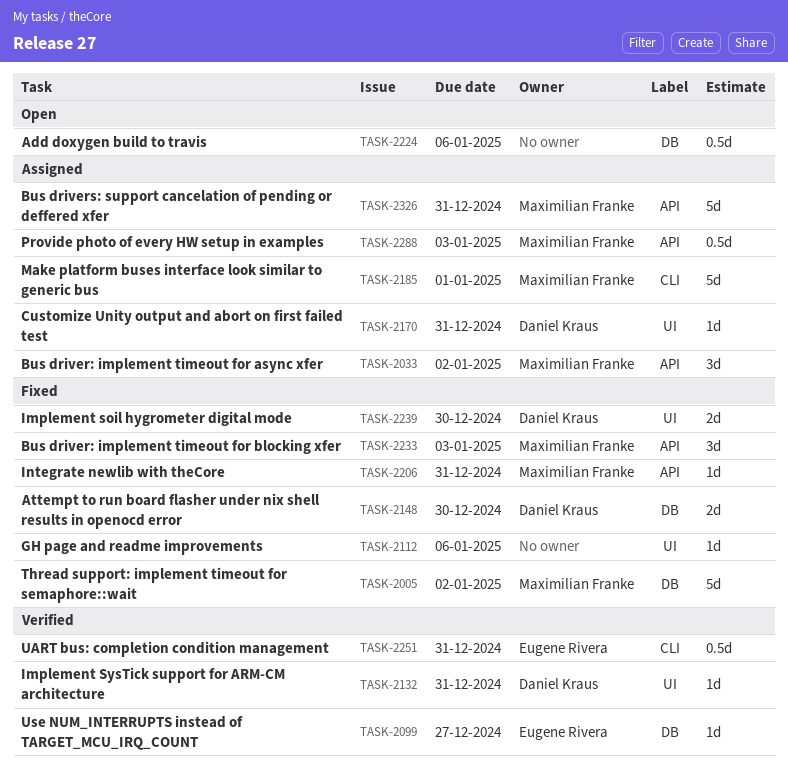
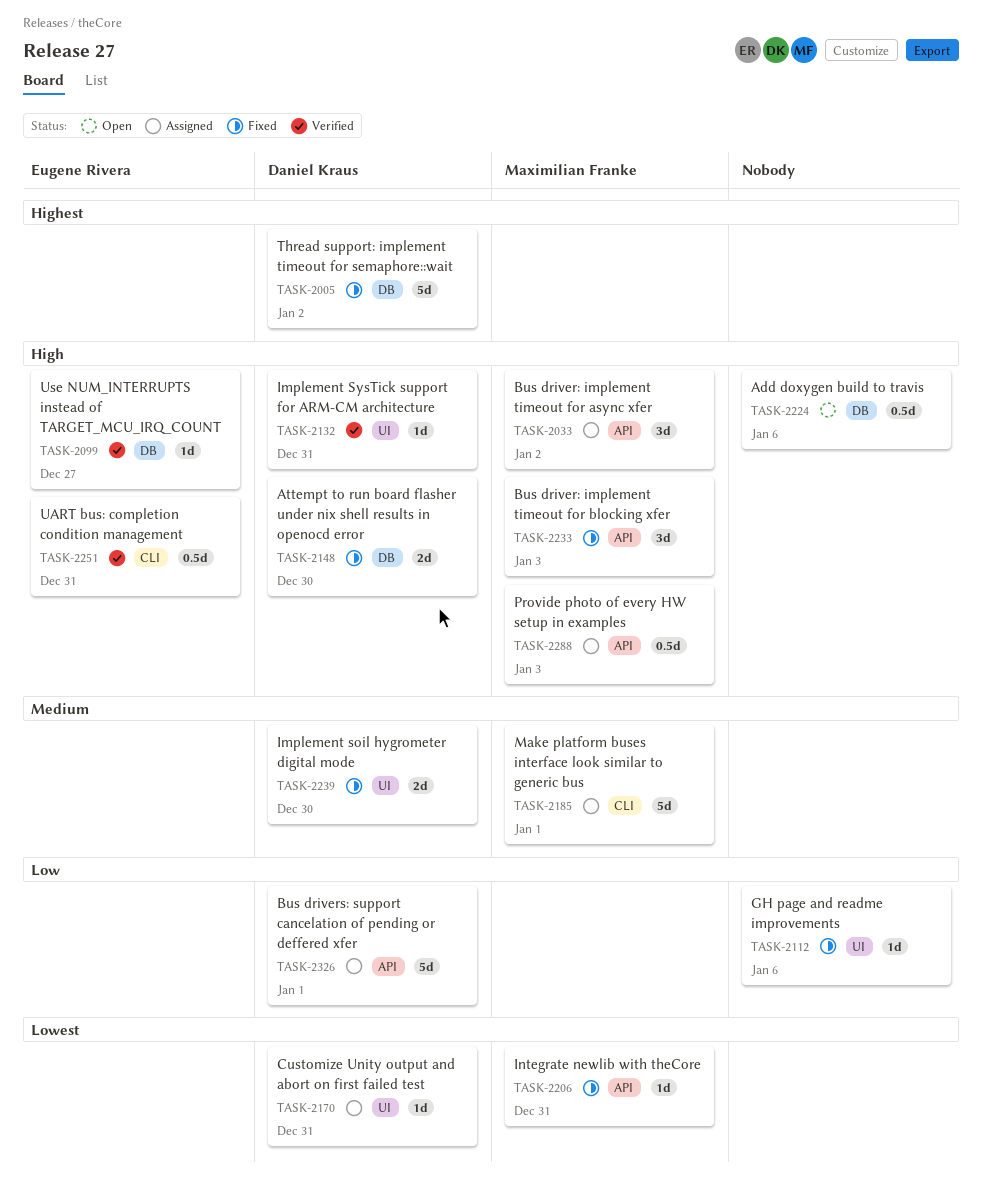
TASK-2005, owner: Maximilian Franke -> Daniel Kraus
TASK-2326, owner: Maximilian Franke -> Daniel Kraus
TASK-2326, due: Dec 31 -> Jan 1

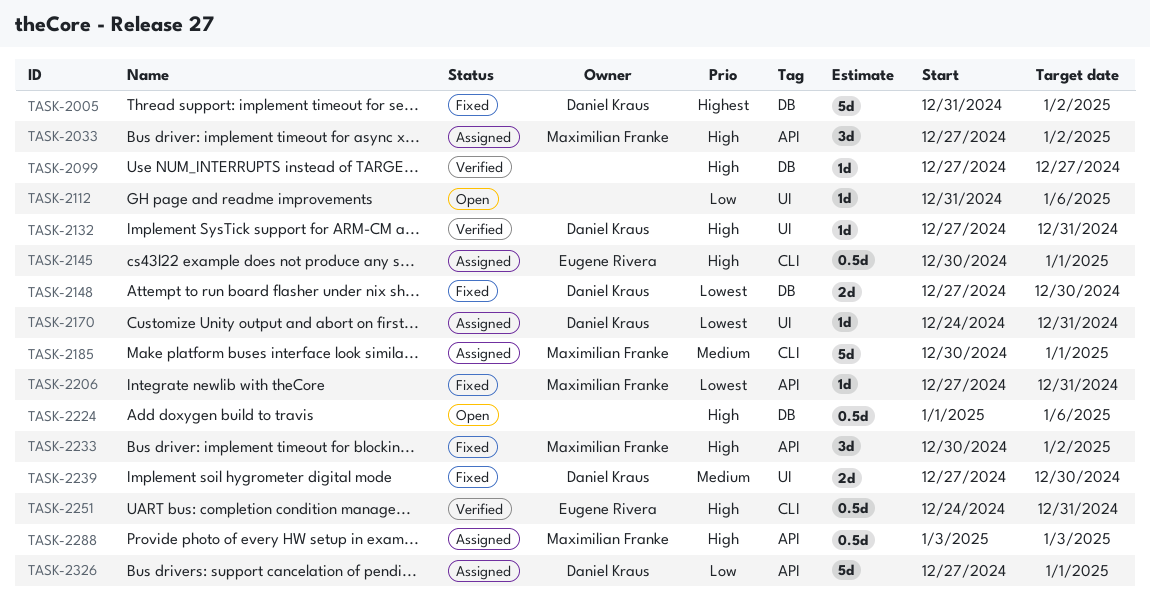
TASK-2099, owner: Eugene Rivera -> none
TASK-2112, status: Fixed -> Open
TASK-2145: none -> present
TASK-2148, priority: High -> Lowest
TASK-2233, due: Jan 3 -> Jan 2

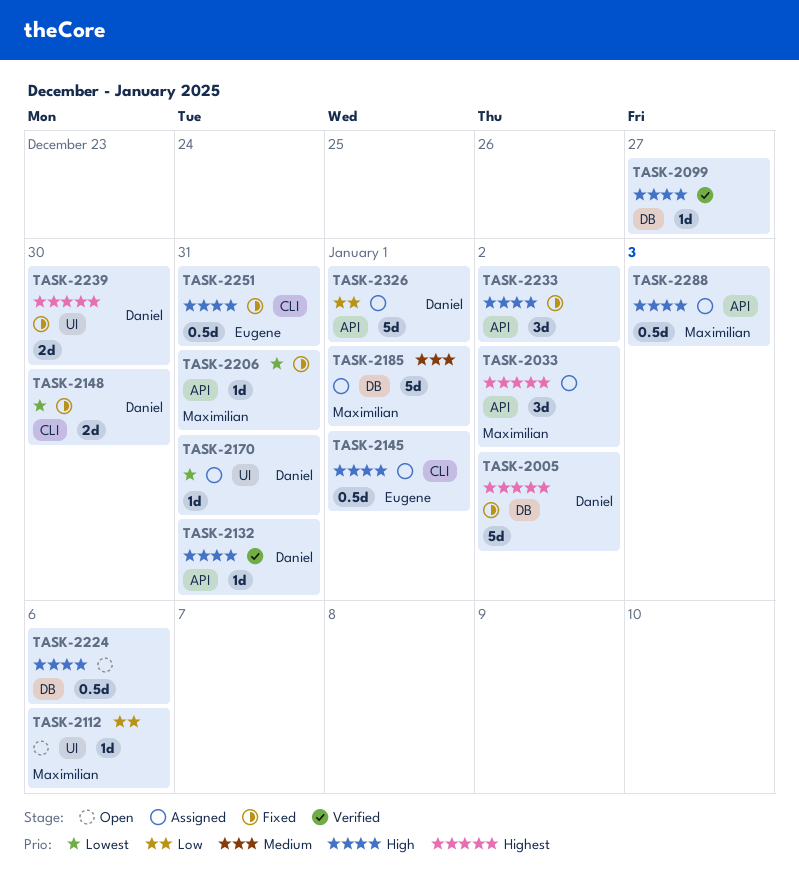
TASK-2033, priority: High -> Highest
TASK-2112, owner: none -> Maximilian Franke
TASK-2132, label: UI -> API
TASK-2148, label: DB -> CLI
TASK-2185, label: CLI -> DB
TASK-2233, owner: Maximilian Franke -> none
TASK-2239, priority: Medium -> Highest
TASK-2251, status: Verified -> Fixed

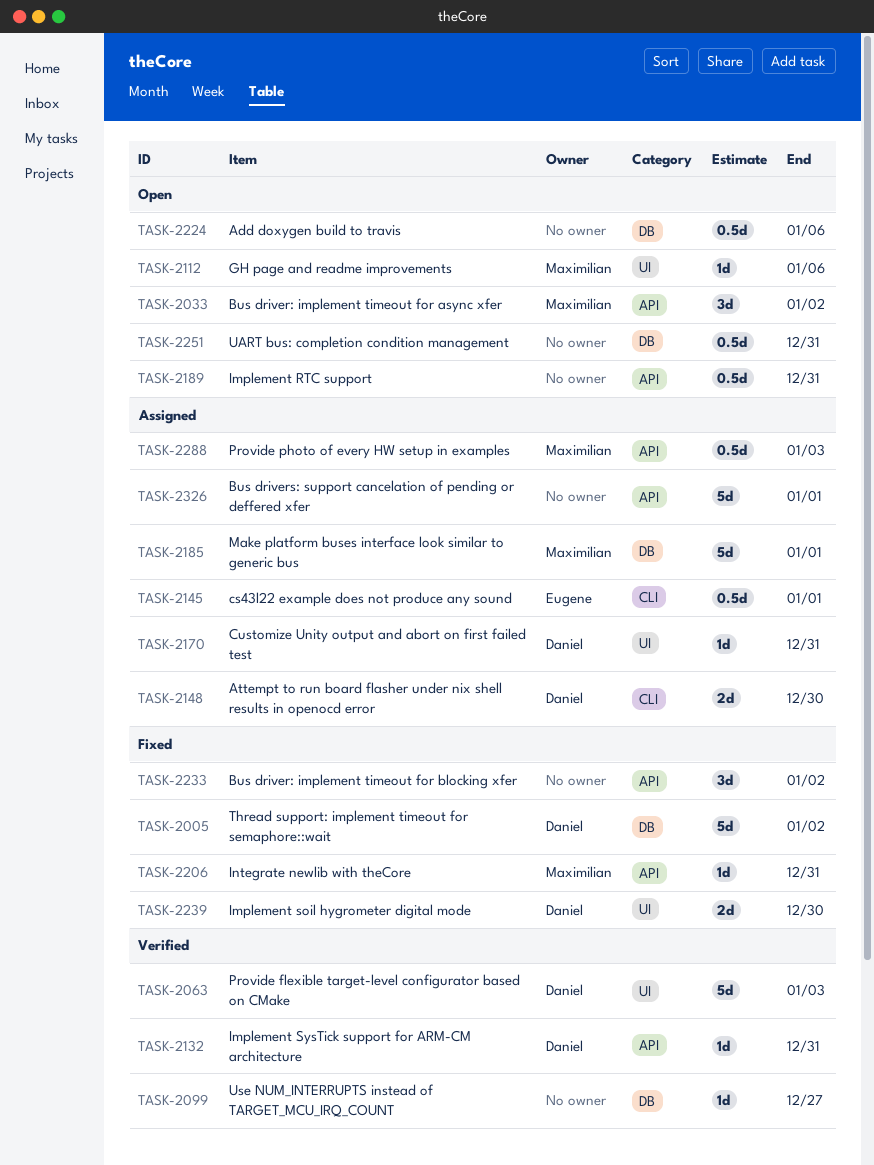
TASK-2033, status: Assigned -> Open
TASK-2063: none -> present
TASK-2148, status: Fixed -> Assigned
TASK-2189: none -> present
TASK-2251, status: Fixed -> Open
TASK-2251, owner: Eugene -> none
TASK-2251, label: CLI -> DB
TASK-2326, owner: Daniel -> none

